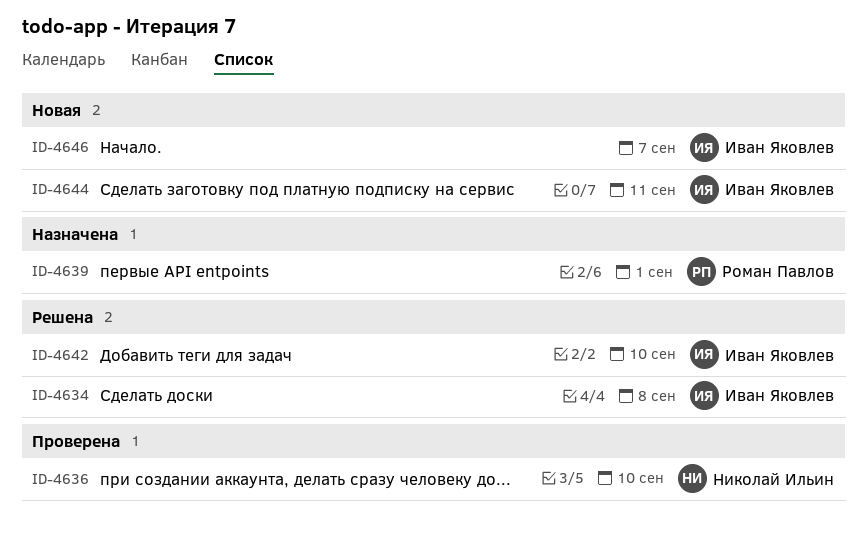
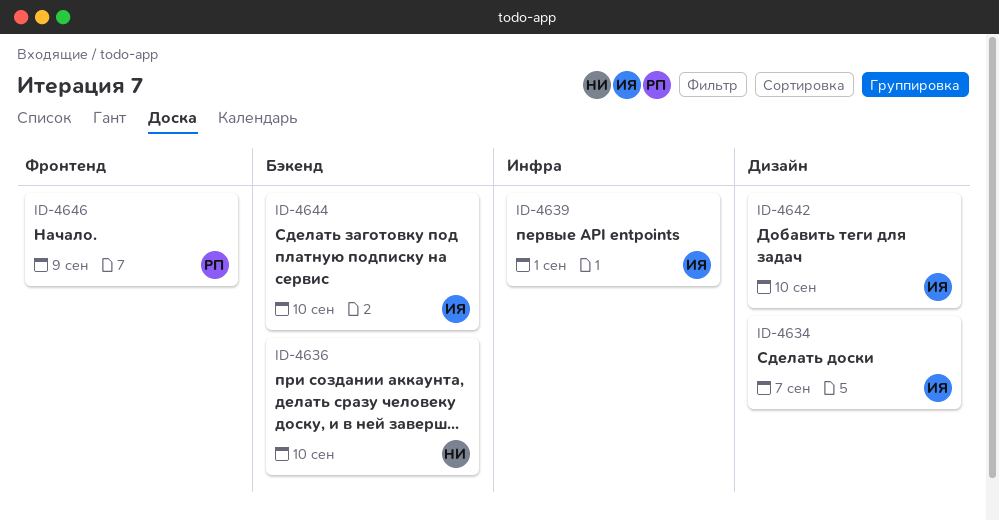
ID-4634, due: Sep 8 -> Sep 7
ID-4639, owner: Роман Павлов -> Иван Яковлев
ID-4644, due: Sep 11 -> Sep 10
ID-4646, owner: Иван Яковлев -> Роман Павлов
ID-4646, due: Sep 7 -> Sep 9

